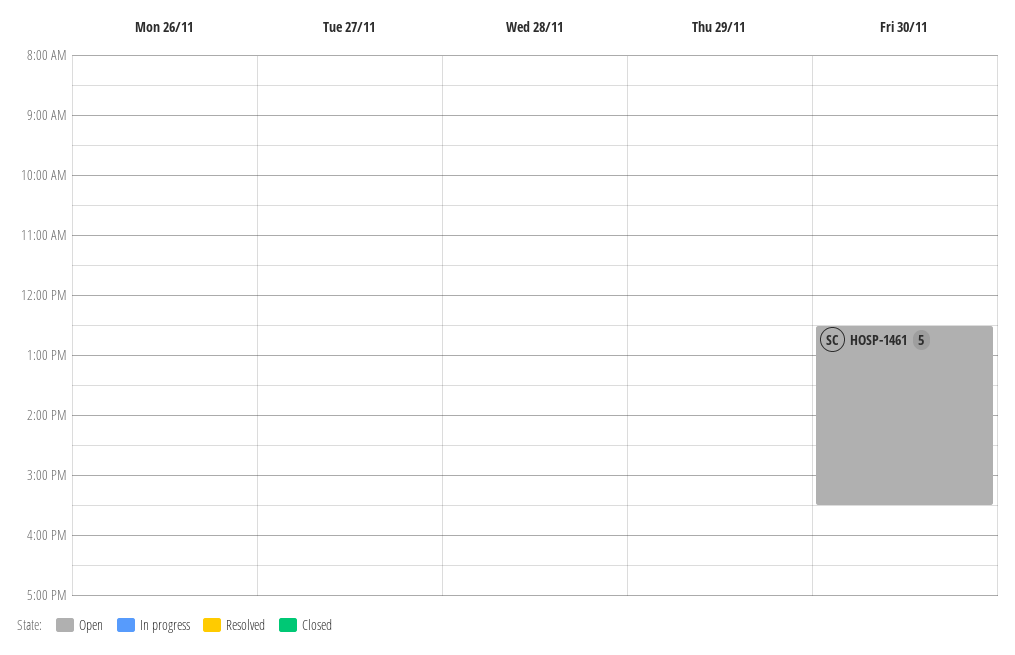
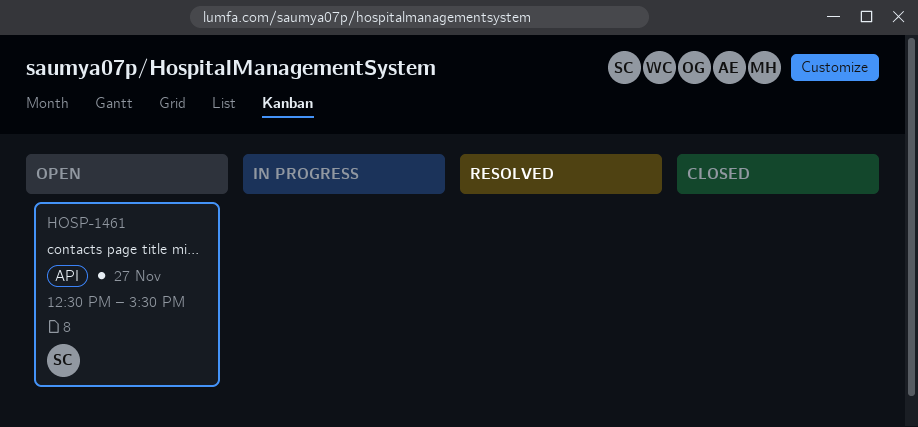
HOSP-1461, estimate: 5 -> 1
HOSP-1461, day: Nov 30 -> Nov 27

